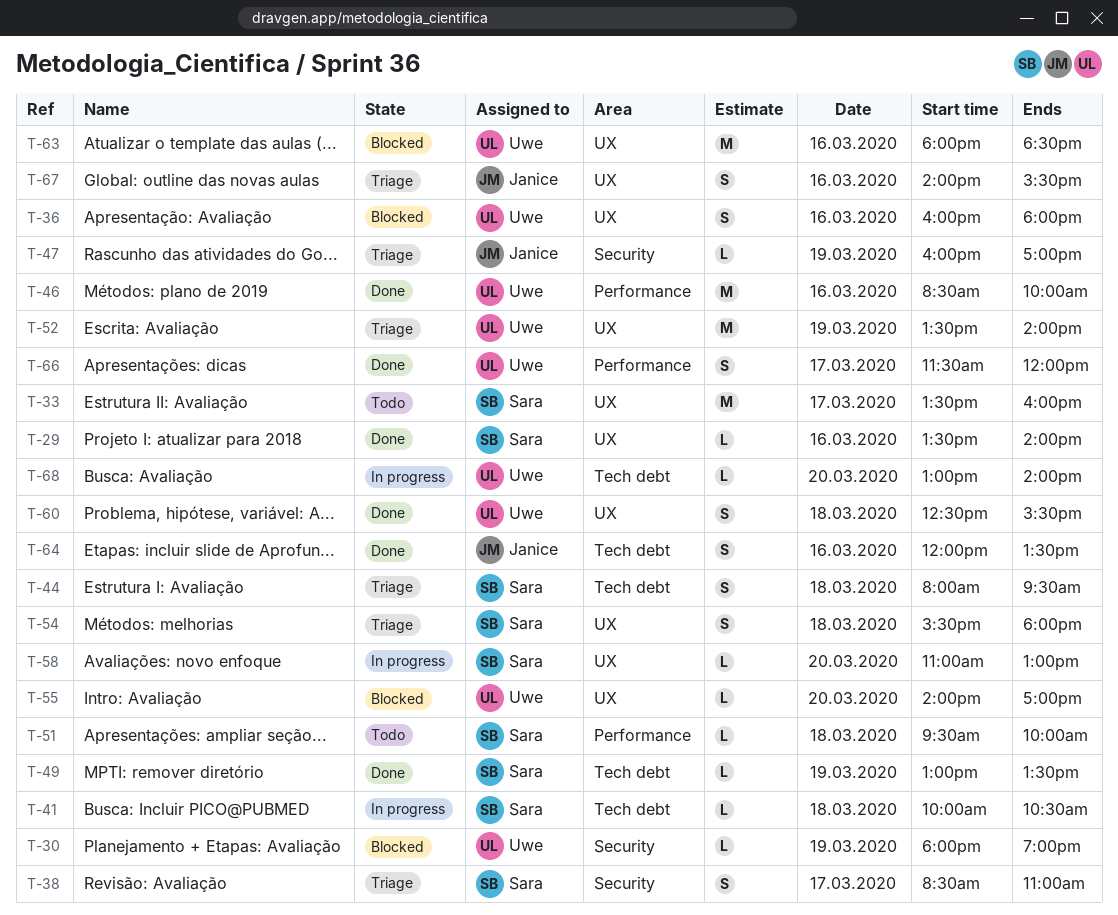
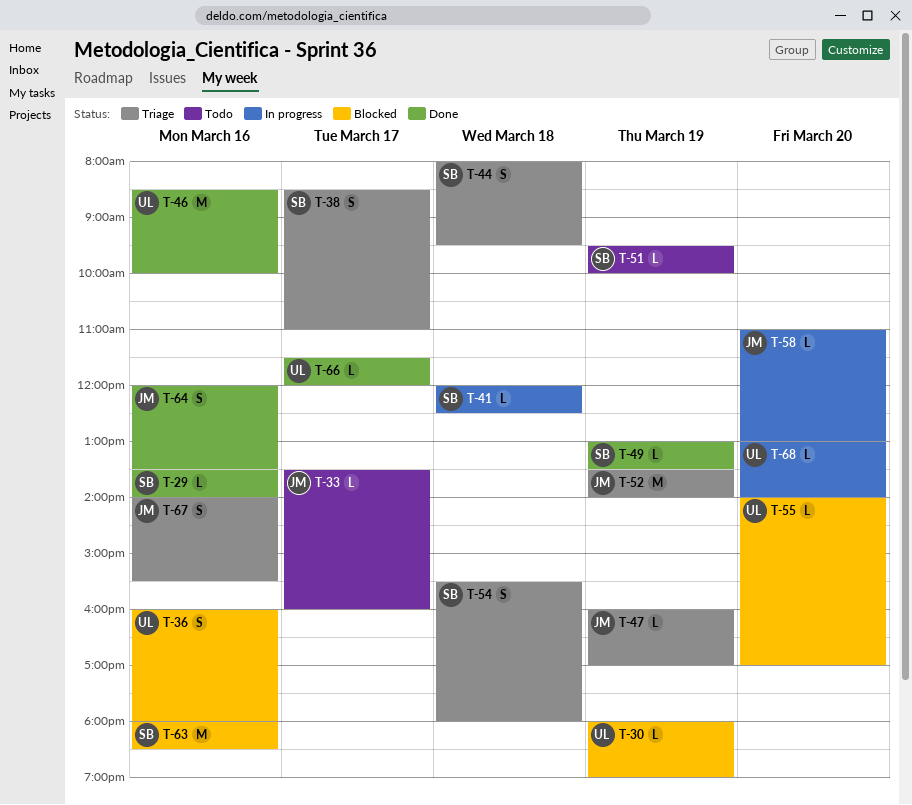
T-33, owner: Sara -> Janice
T-33, estimate: M -> L
T-41, begins: 10:00 -> 12:00
T-41, ends: 10:30 -> 12:30
T-51, day: Mar 18 -> Mar 19
T-52, owner: Uwe -> Janice
T-58, owner: Sara -> Janice
T-60: present -> none
T-63, owner: Uwe -> Sara
T-66, estimate: S -> L

